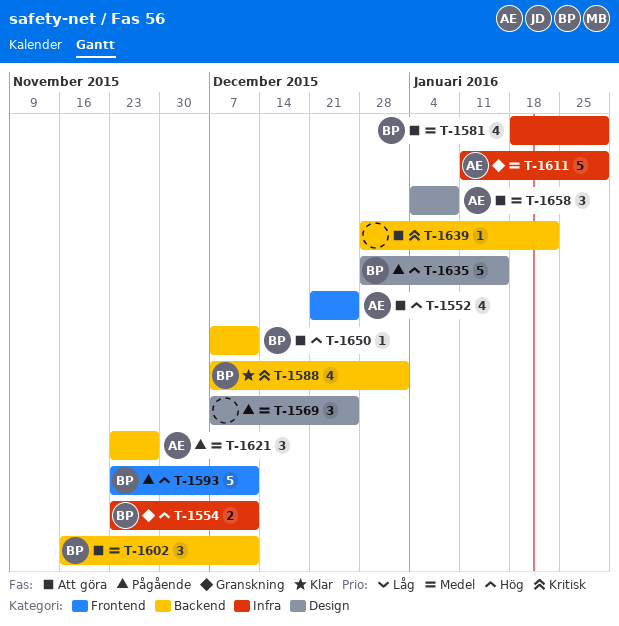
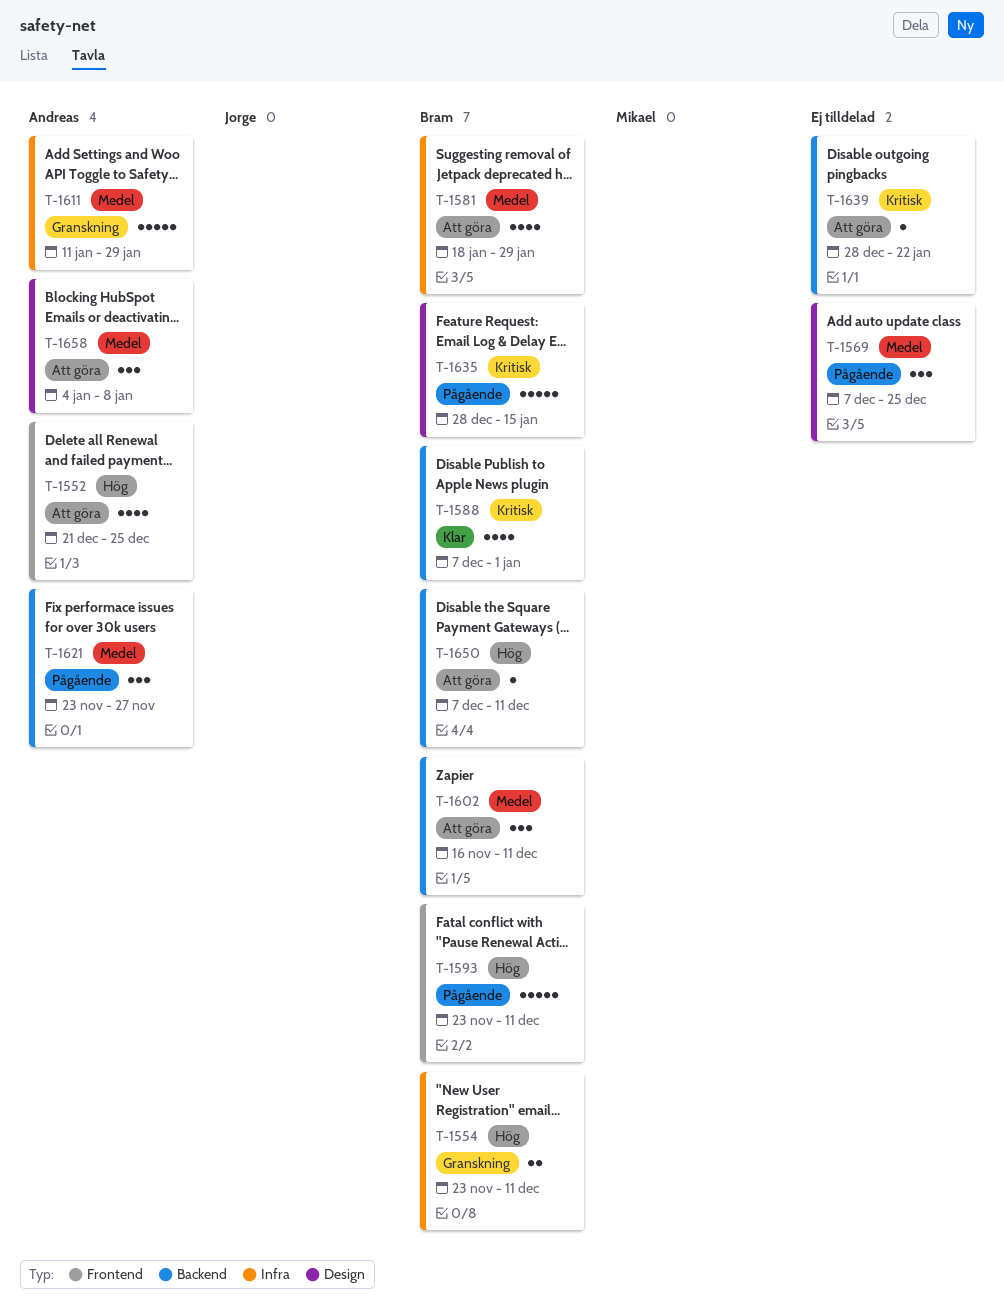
T-1635, priority: Hög -> Kritisk

